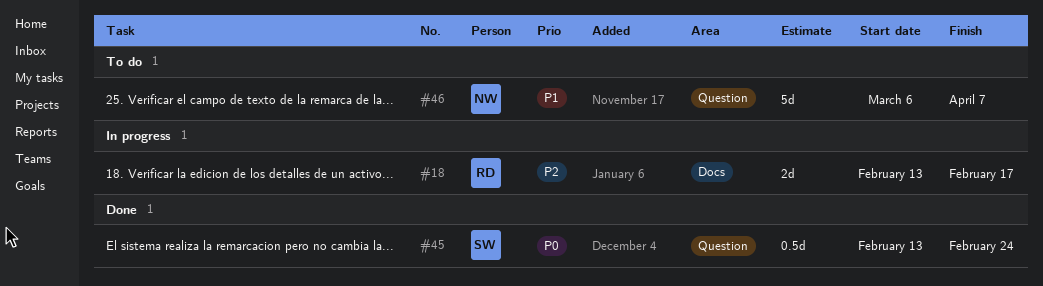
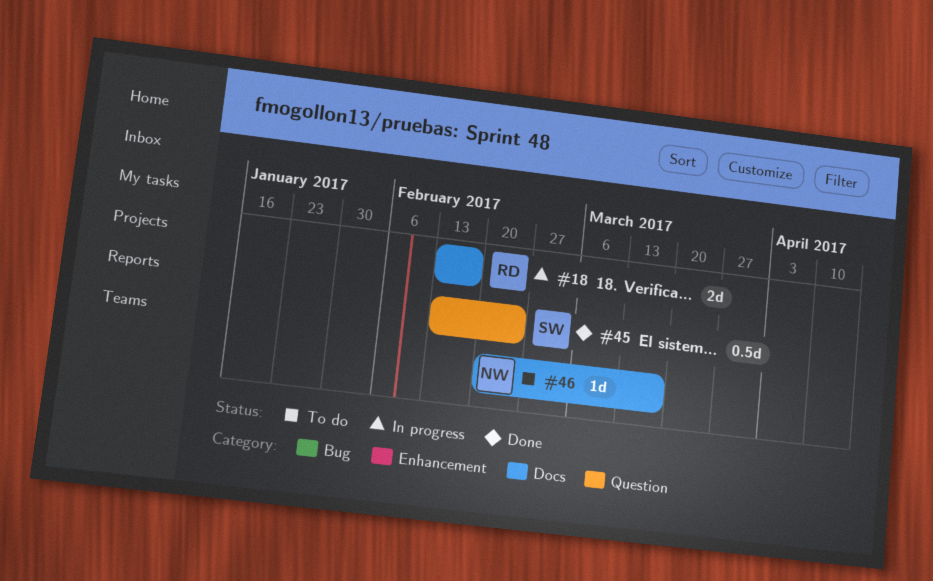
#46, label: Question -> Docs
#46, estimate: 5d -> 1d
#46, start: Mar 6 -> Feb 20
#46, due: Apr 7 -> Mar 17

